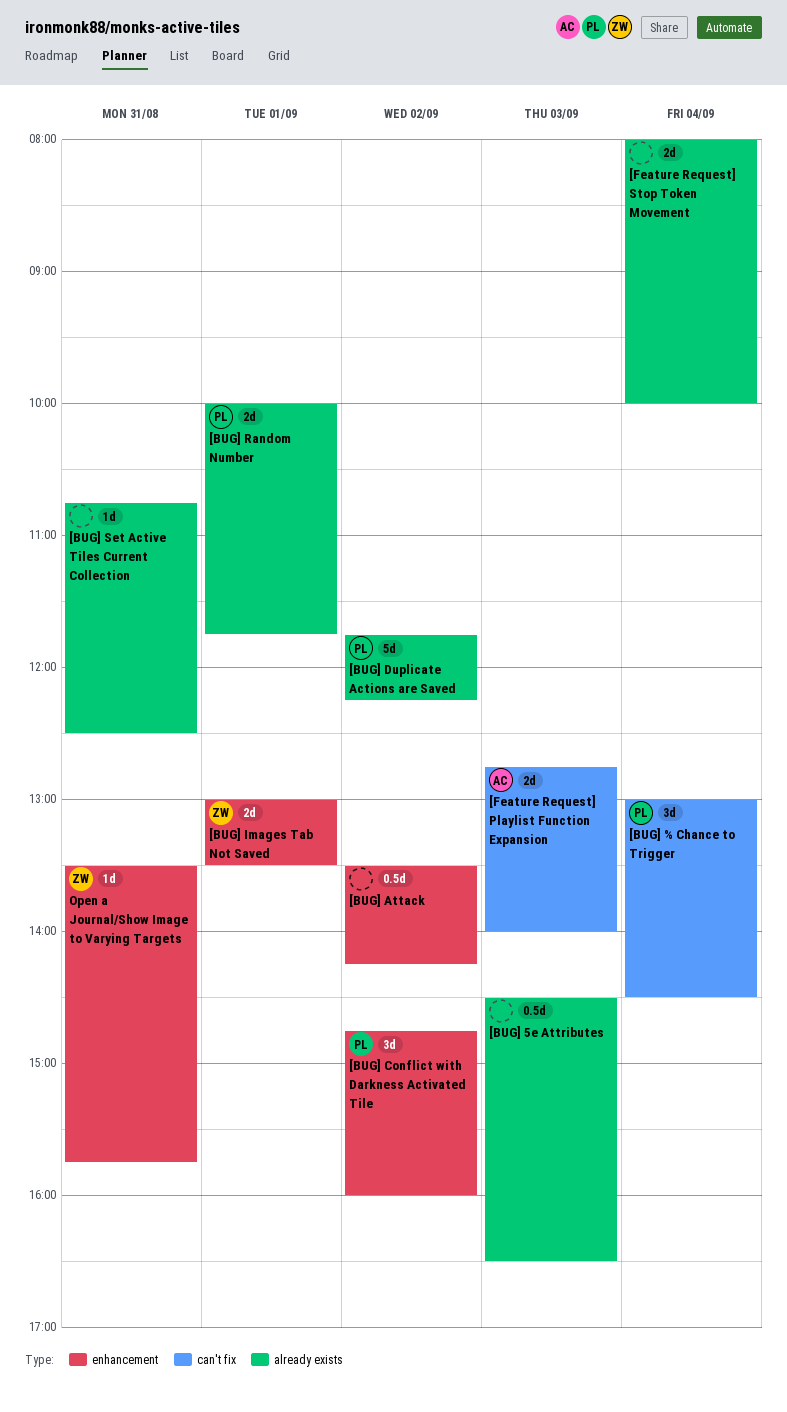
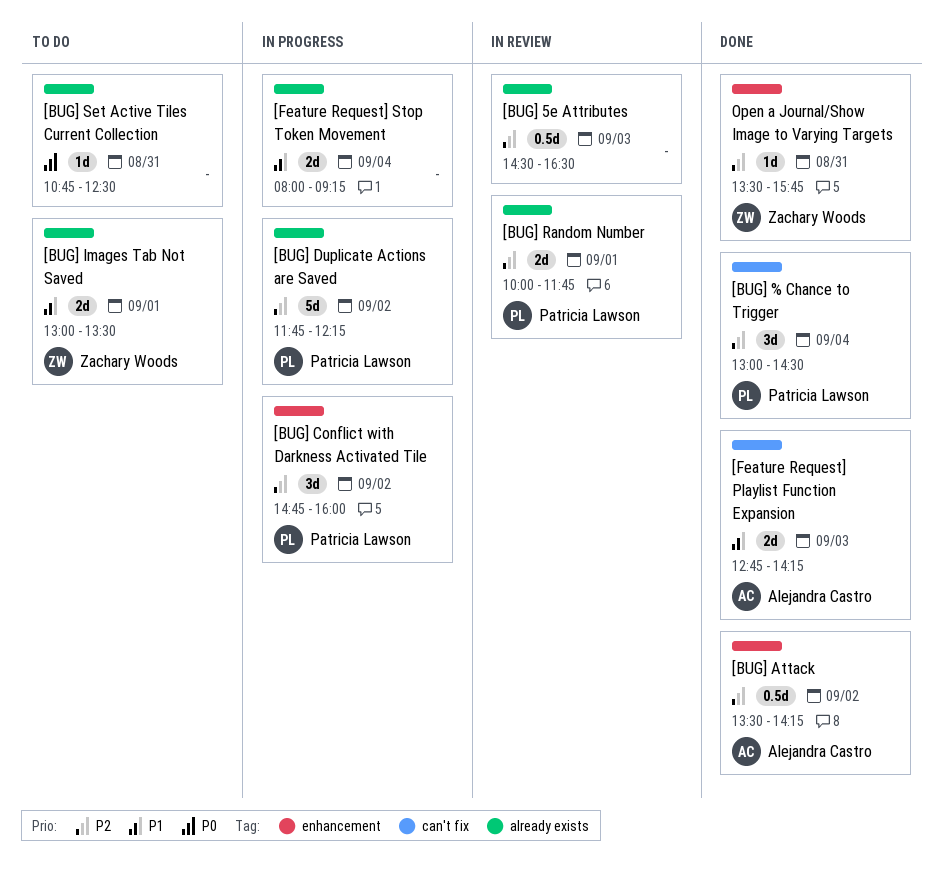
[BUG] Attack, owner: none -> Alejandra Castro
[BUG] Images Tab Not Saved, label: enhancement -> already exists
[Feature Request] Playlist Function Expansion, ends: 14:00 -> 14:15
[Feature Request] Stop Token Movement, ends: 10:00 -> 09:15

